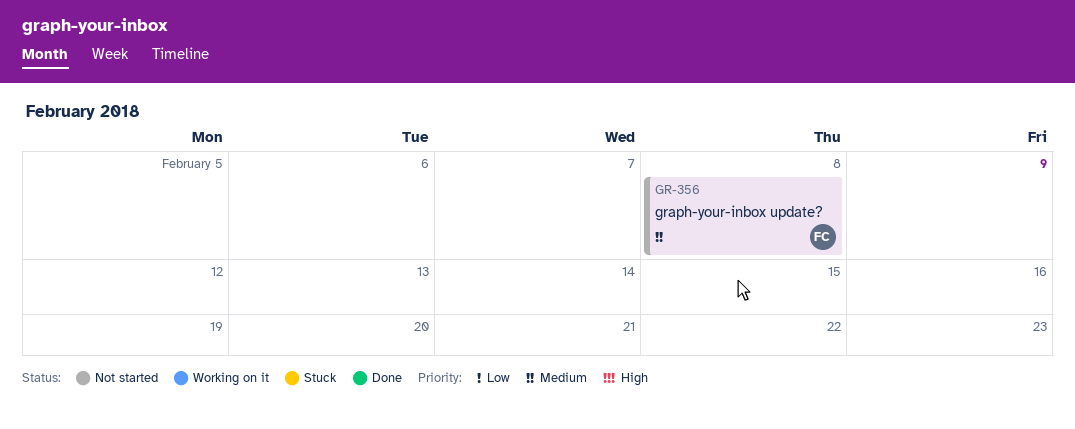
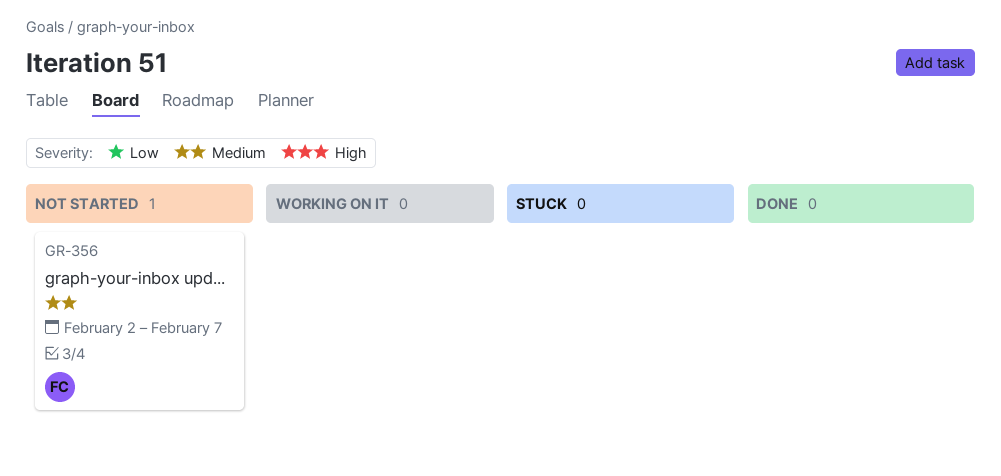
GR-356, due: Feb 8 -> Feb 7

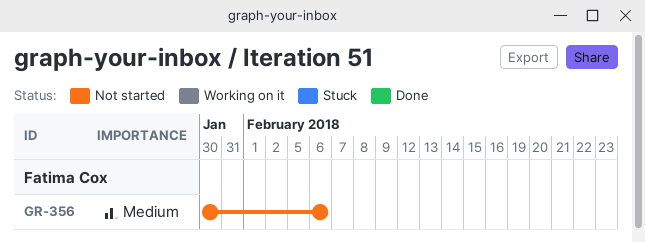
GR-356, start: Feb 2 -> Jan 30
GR-356, due: Feb 7 -> Feb 6

